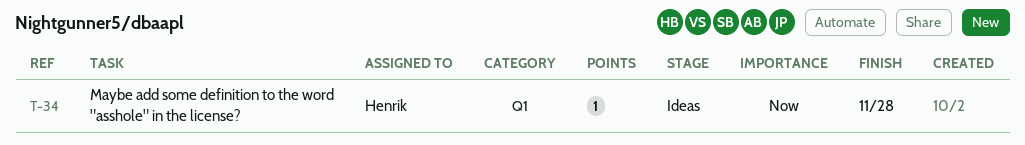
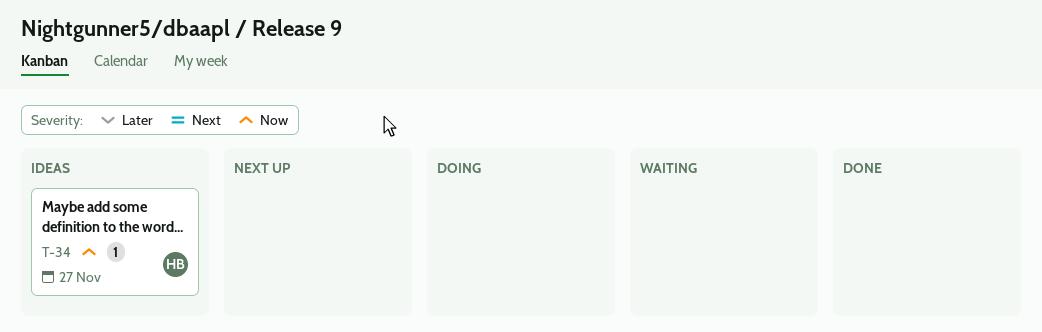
T-34, due: Nov 28 -> Nov 27

